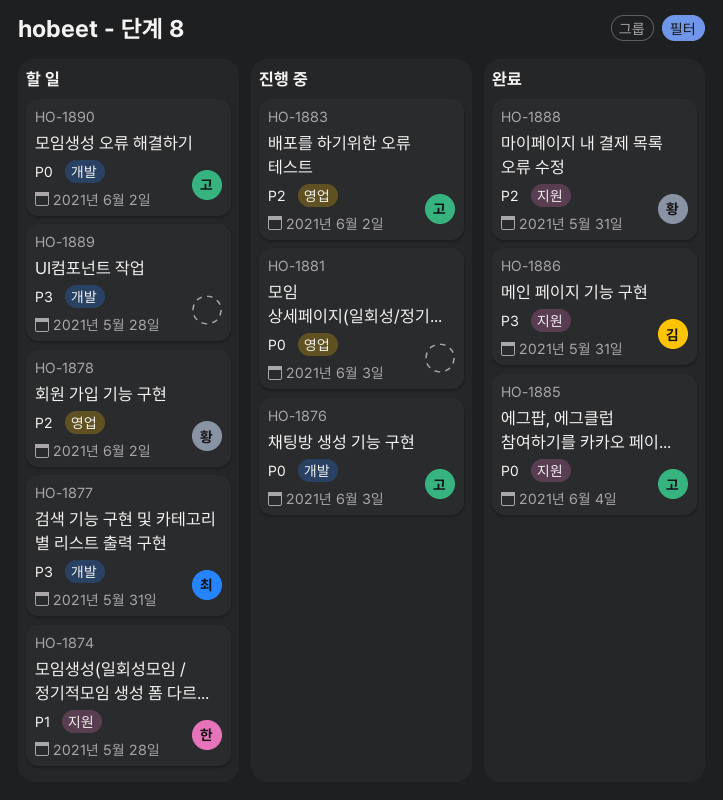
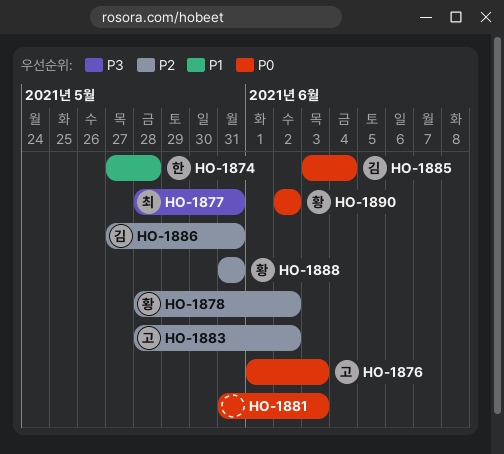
HO-1885, owner: 고 -> 김
HO-1886, priority: P3 -> P2
HO-1889: present -> none
HO-1890, owner: 고 -> 황

